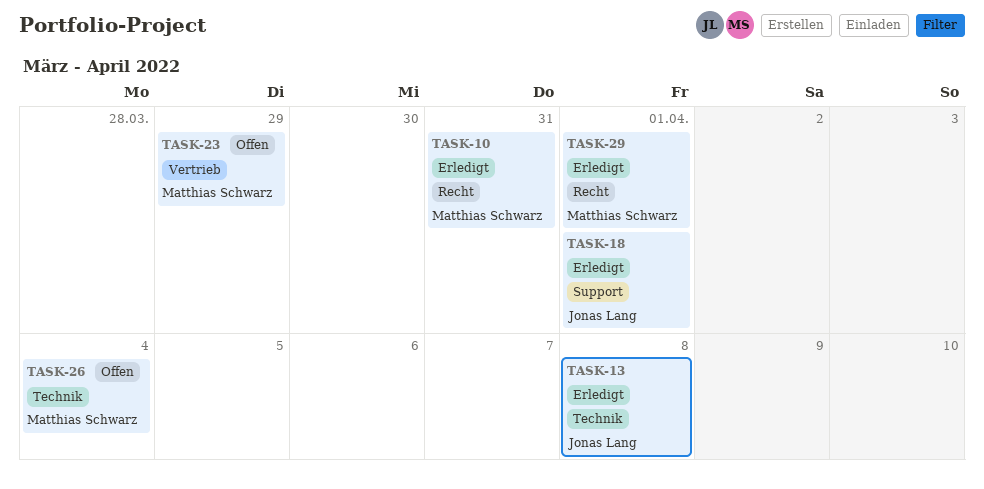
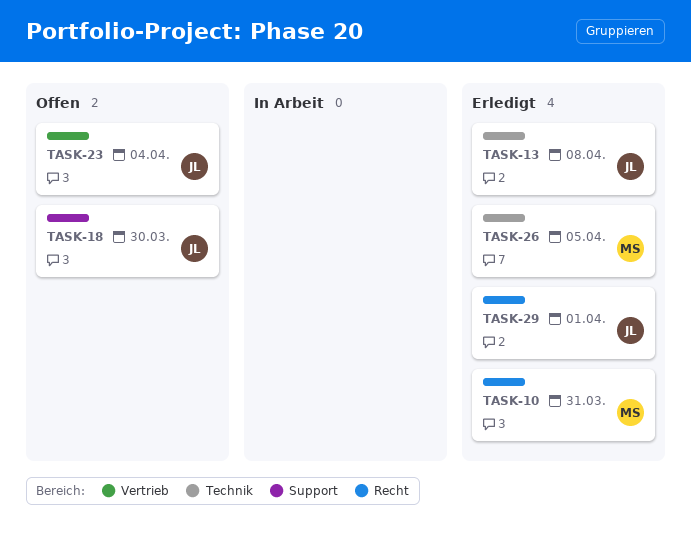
TASK-18, status: Erledigt -> Offen
TASK-18, due: Apr 1 -> Mar 30
TASK-23, owner: Matthias Schwarz -> Jonas Lang
TASK-23, due: Mar 29 -> Apr 4
TASK-26, status: Offen -> Erledigt
TASK-26, due: Apr 4 -> Apr 5
TASK-29, owner: Matthias Schwarz -> Jonas Lang

